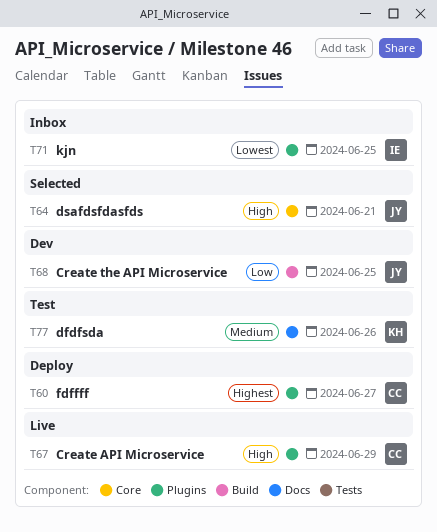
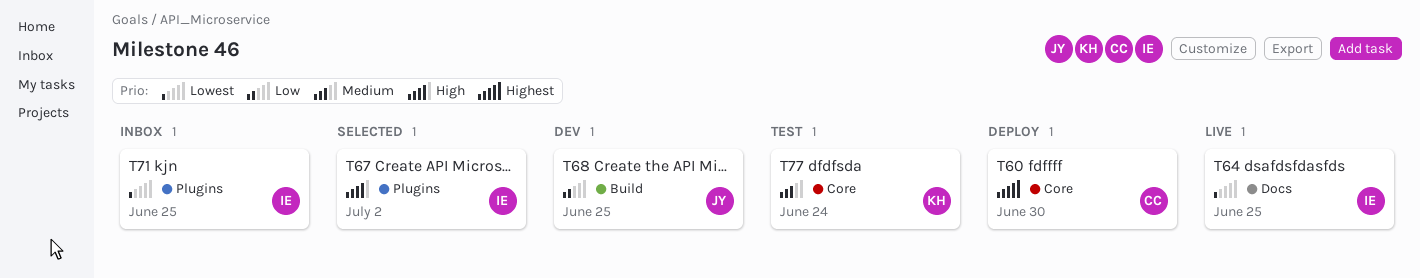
T60, label: Plugins -> Core
T60, due: Jun 27 -> Jun 30
T64, status: Selected -> Live
T64, owner: JY -> IE
T64, priority: High -> Lowest
T64, label: Core -> Docs
T64, due: Jun 21 -> Jun 25
T67, status: Live -> Selected
T67, owner: CC -> IE
T67, due: Jun 29 -> Jul 2
T77, label: Docs -> Core
T77, due: Jun 26 -> Jun 24

